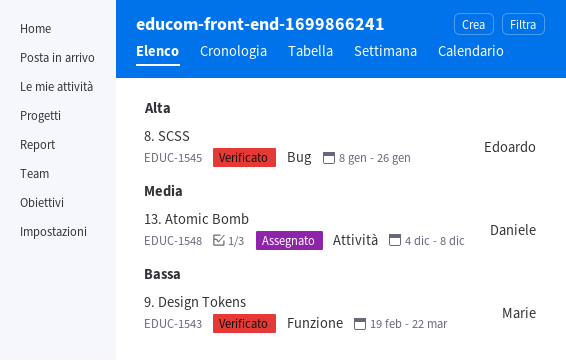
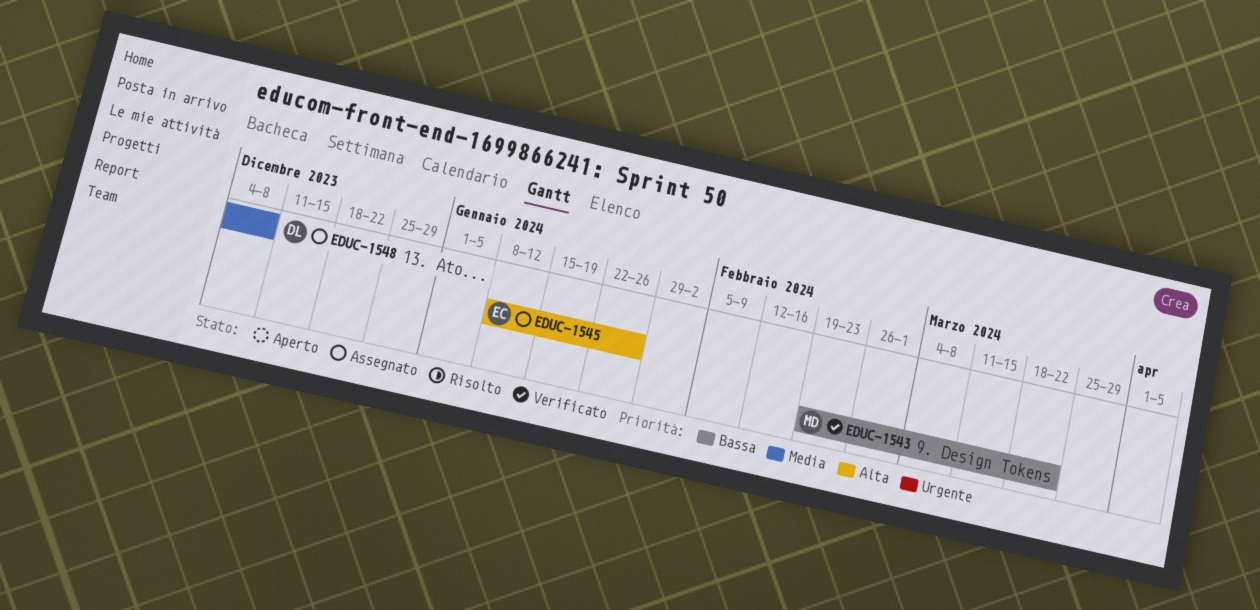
EDUC-1545, status: Verificato -> Assegnato

